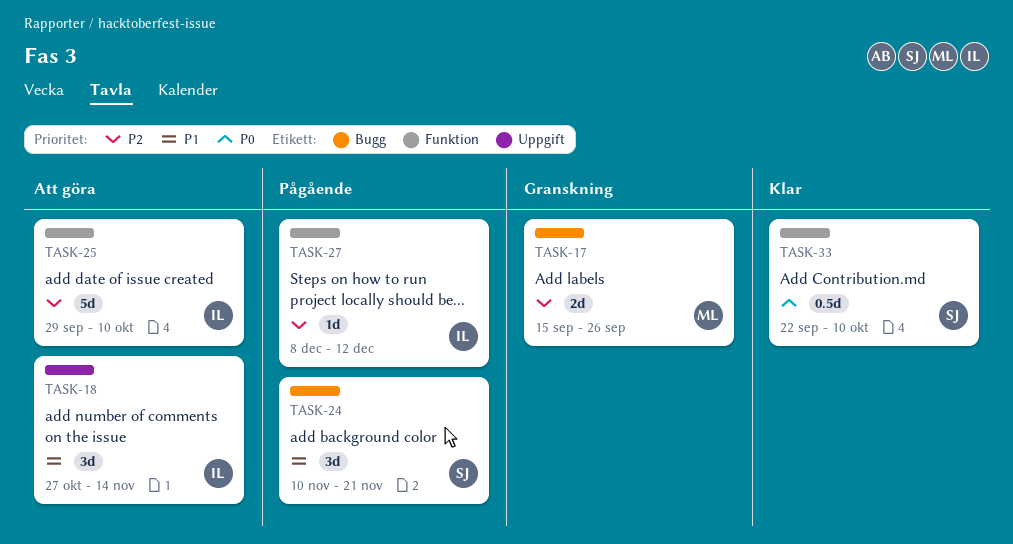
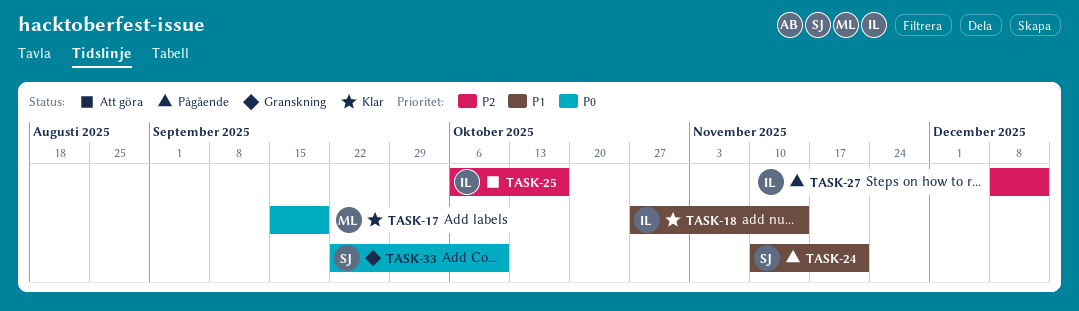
TASK-17, status: Granskning -> Klar
TASK-17, priority: P2 -> P0
TASK-17, due: Sep 26 -> Sep 19
TASK-18, status: Att göra -> Klar
TASK-25, start: Sep 29 -> Oct 6
TASK-25, due: Oct 10 -> Oct 17
TASK-33, status: Klar -> Granskning

